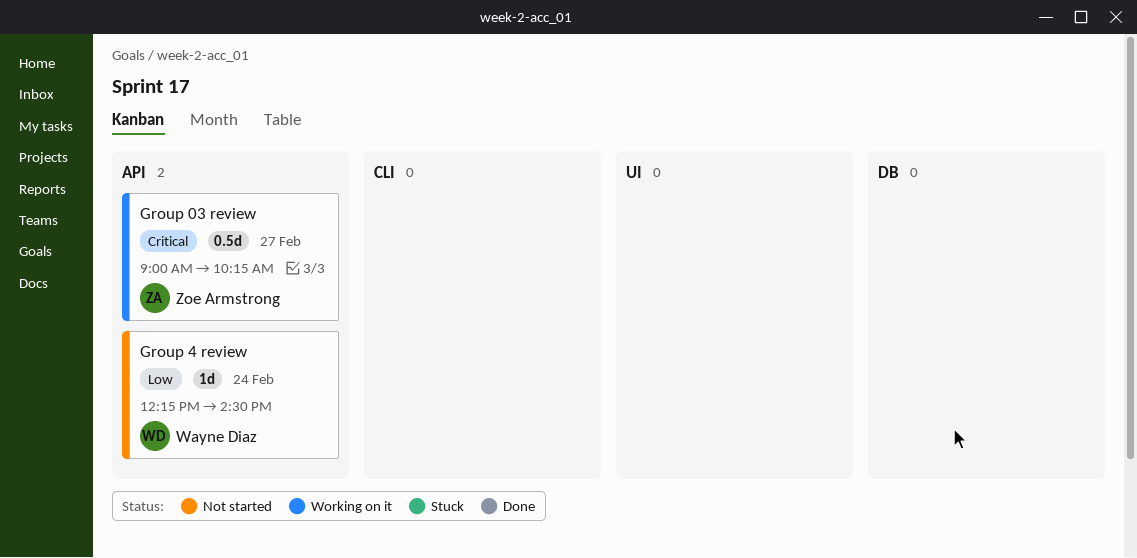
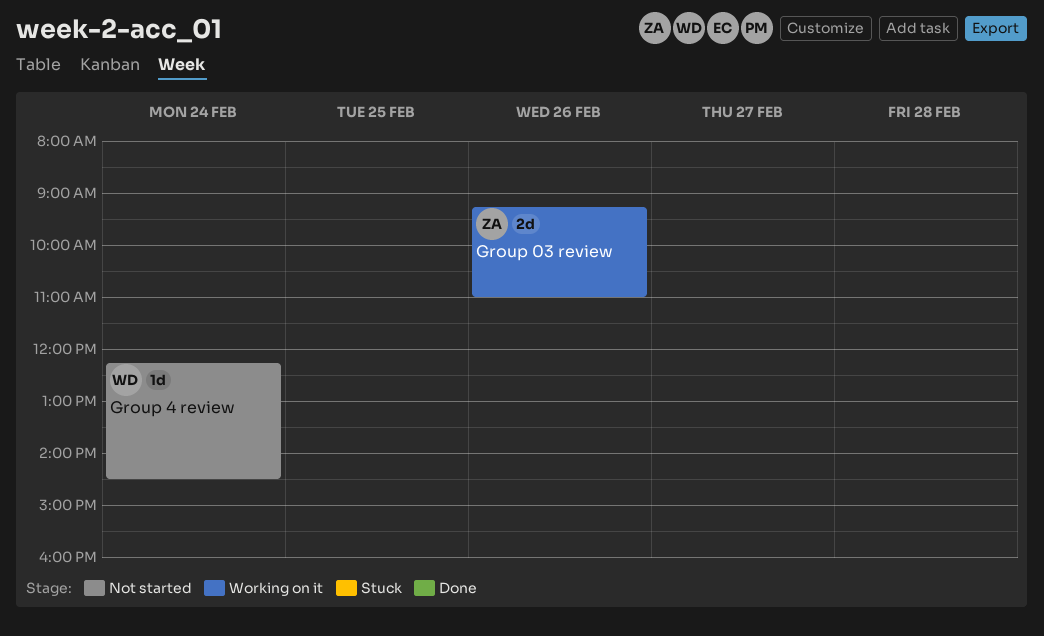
Group 03 review, estimate: 0.5d -> 2d
Group 03 review, day: Feb 27 -> Feb 26
Group 03 review, begins: 09:00 -> 09:15
Group 03 review, ends: 10:15 -> 11:00

